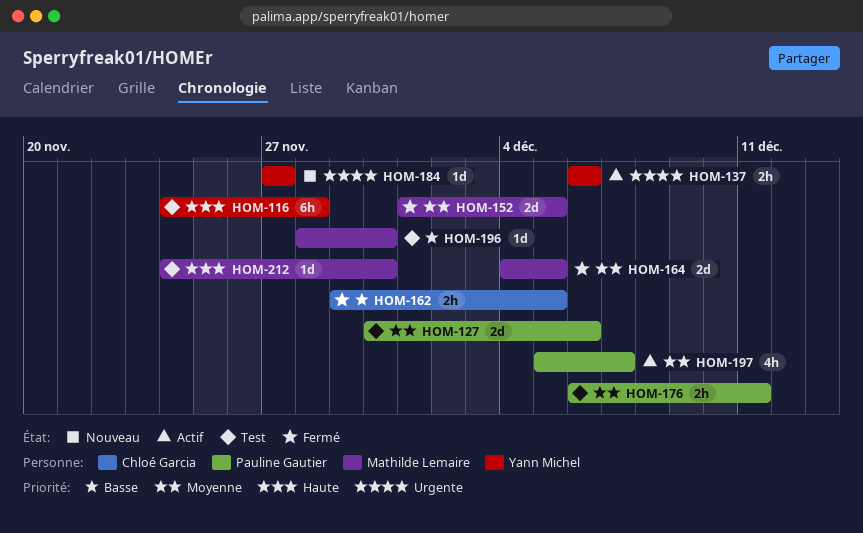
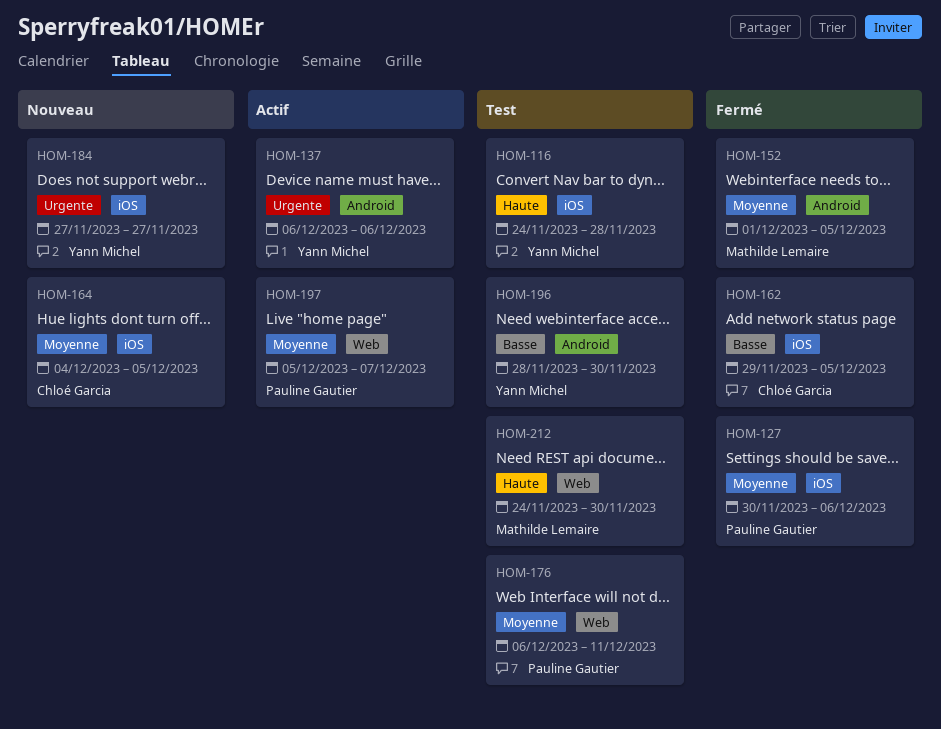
HOM-127, status: Test -> Fermé
HOM-164, status: Fermé -> Nouveau
HOM-164, owner: Mathilde Lemaire -> Chloé Garcia
HOM-196, owner: Mathilde Lemaire -> Yann Michel

